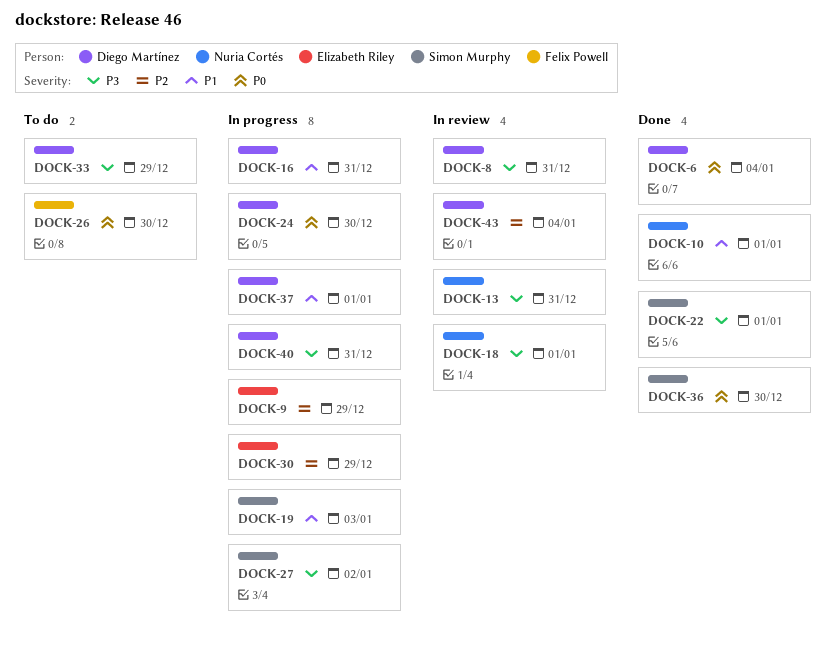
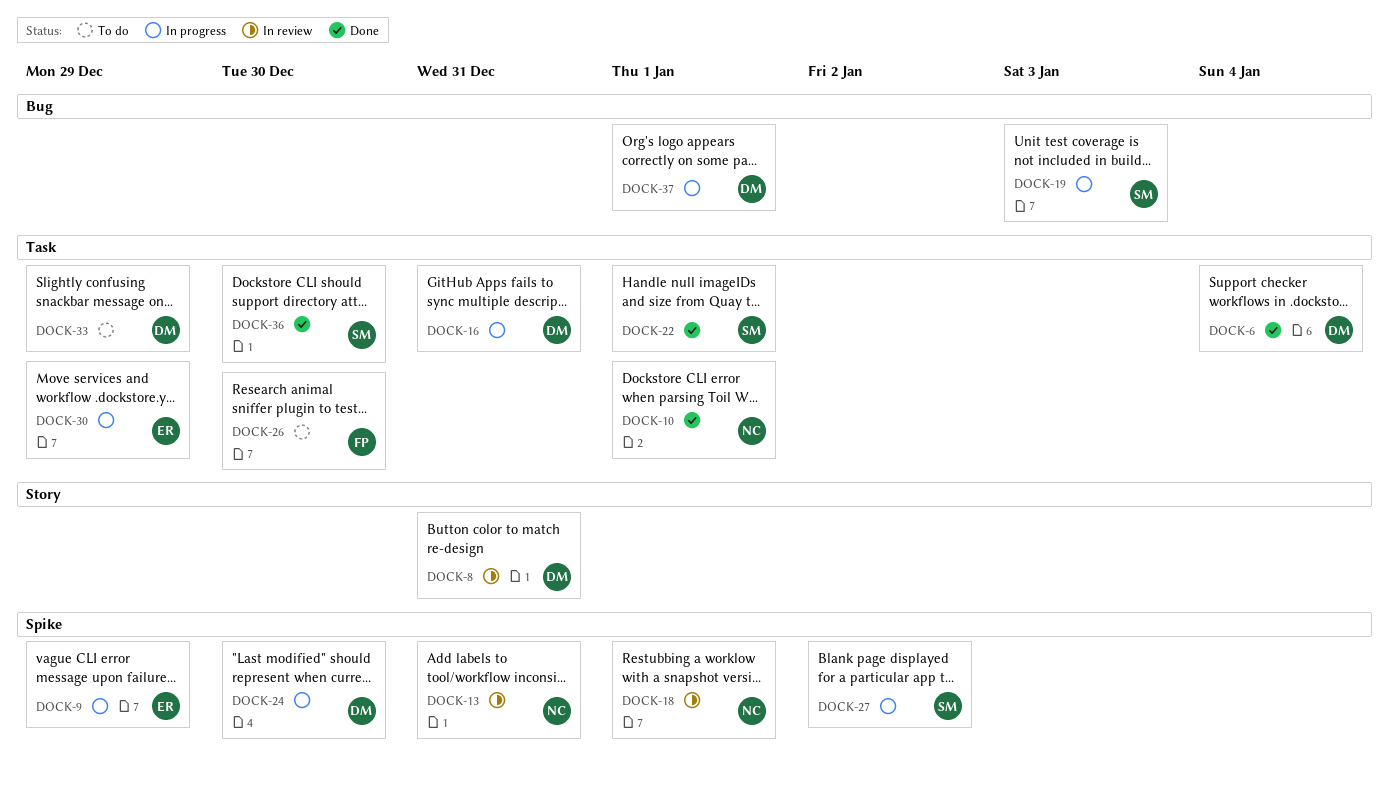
DOCK-40: present -> none
DOCK-43: present -> none

